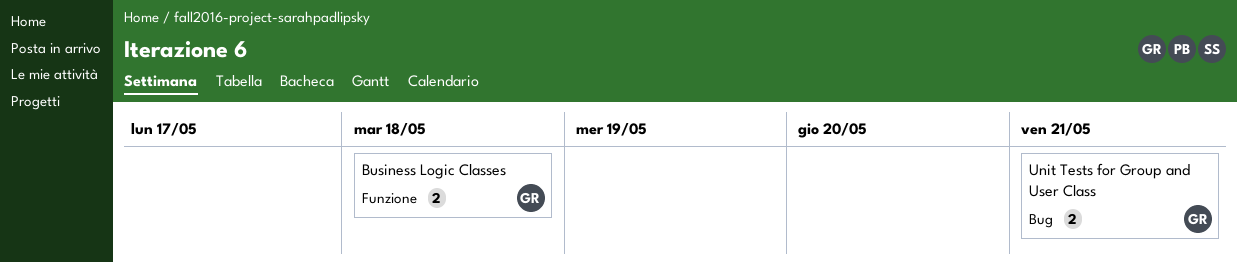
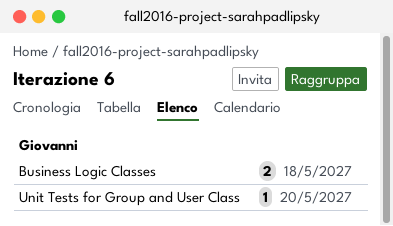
Unit Tests for Group and User Class, estimate: 2 -> 1
Unit Tests for Group and User Class, due: May 21 -> May 20

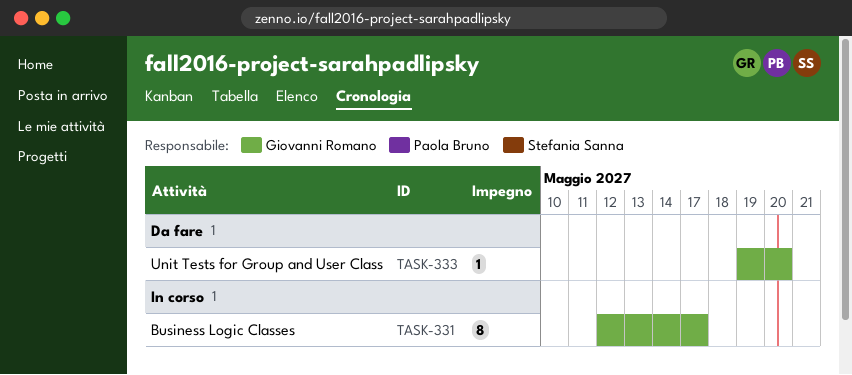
Business Logic Classes, estimate: 2 -> 8
Business Logic Classes, due: May 18 -> May 17

